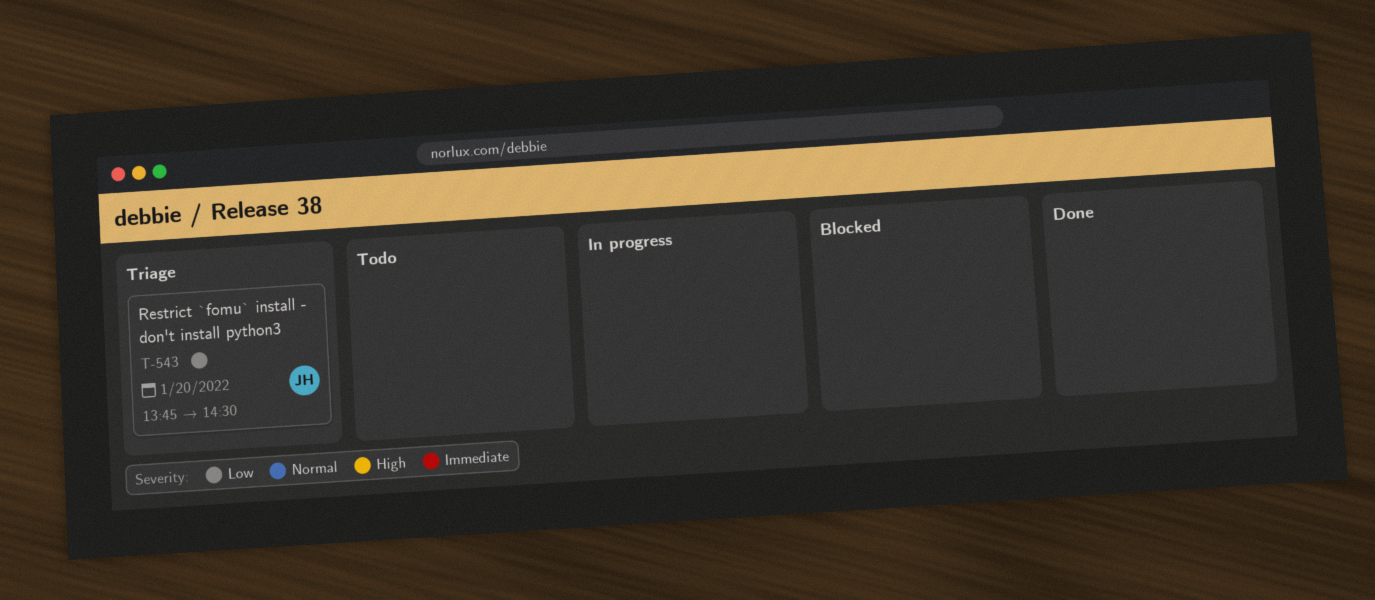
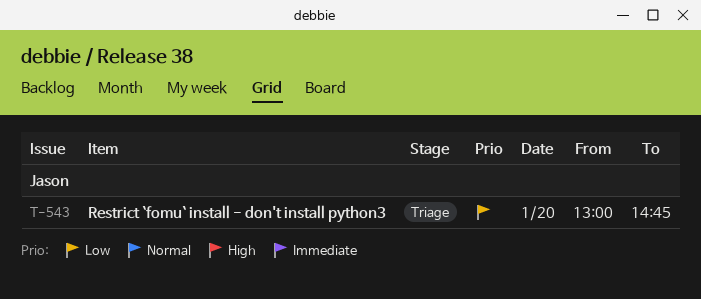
T-543, begins: 13:45 -> 13:00
T-543, ends: 14:30 -> 14:45

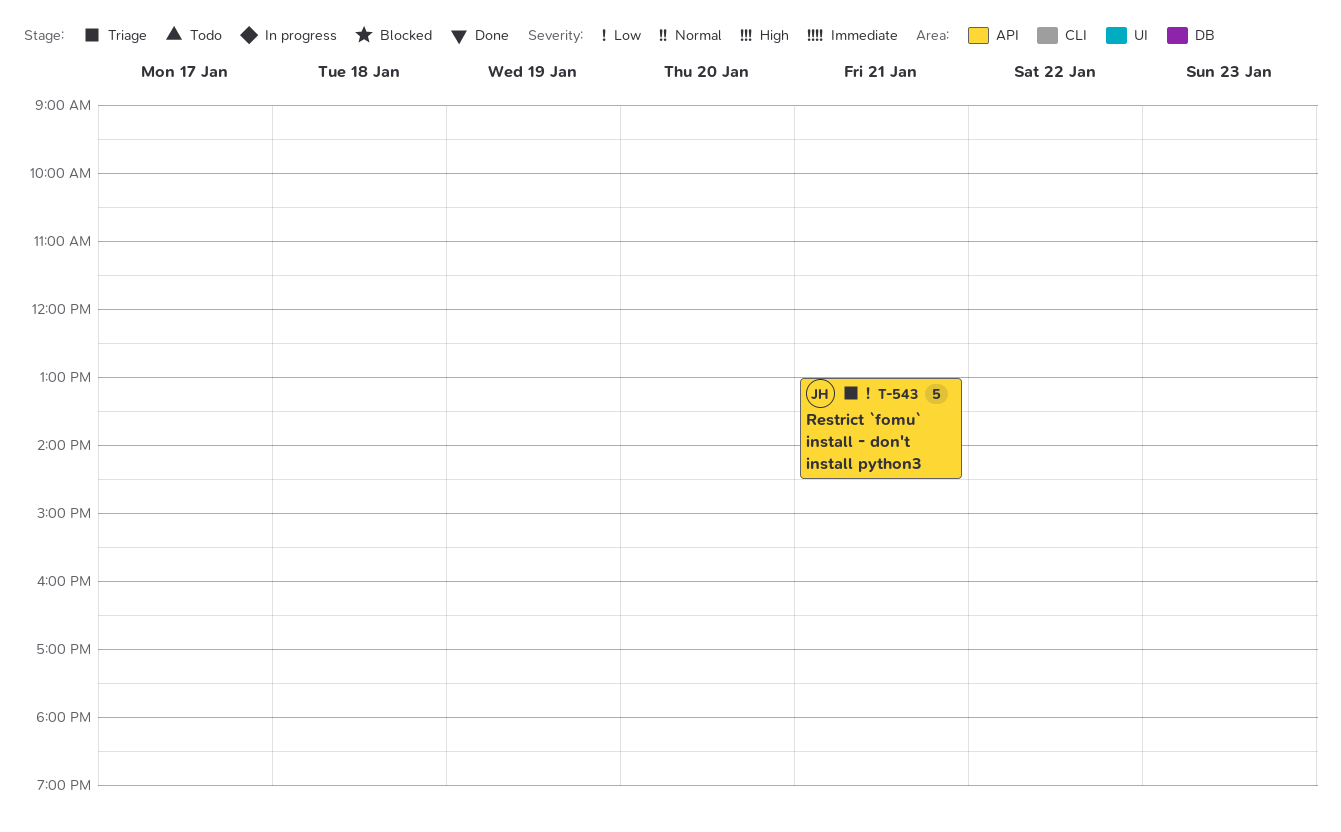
T-543, day: Jan 20 -> Jan 21
T-543, ends: 14:45 -> 14:30

